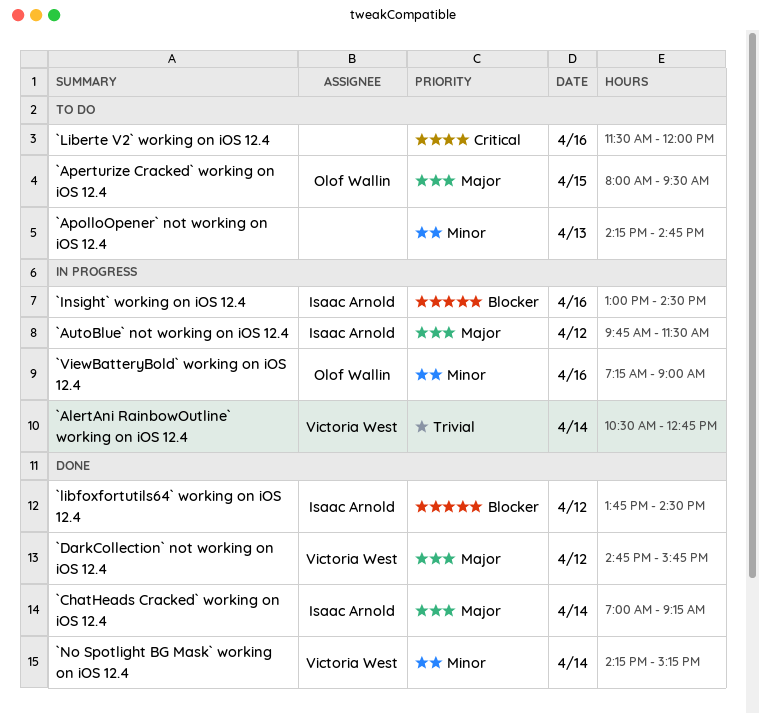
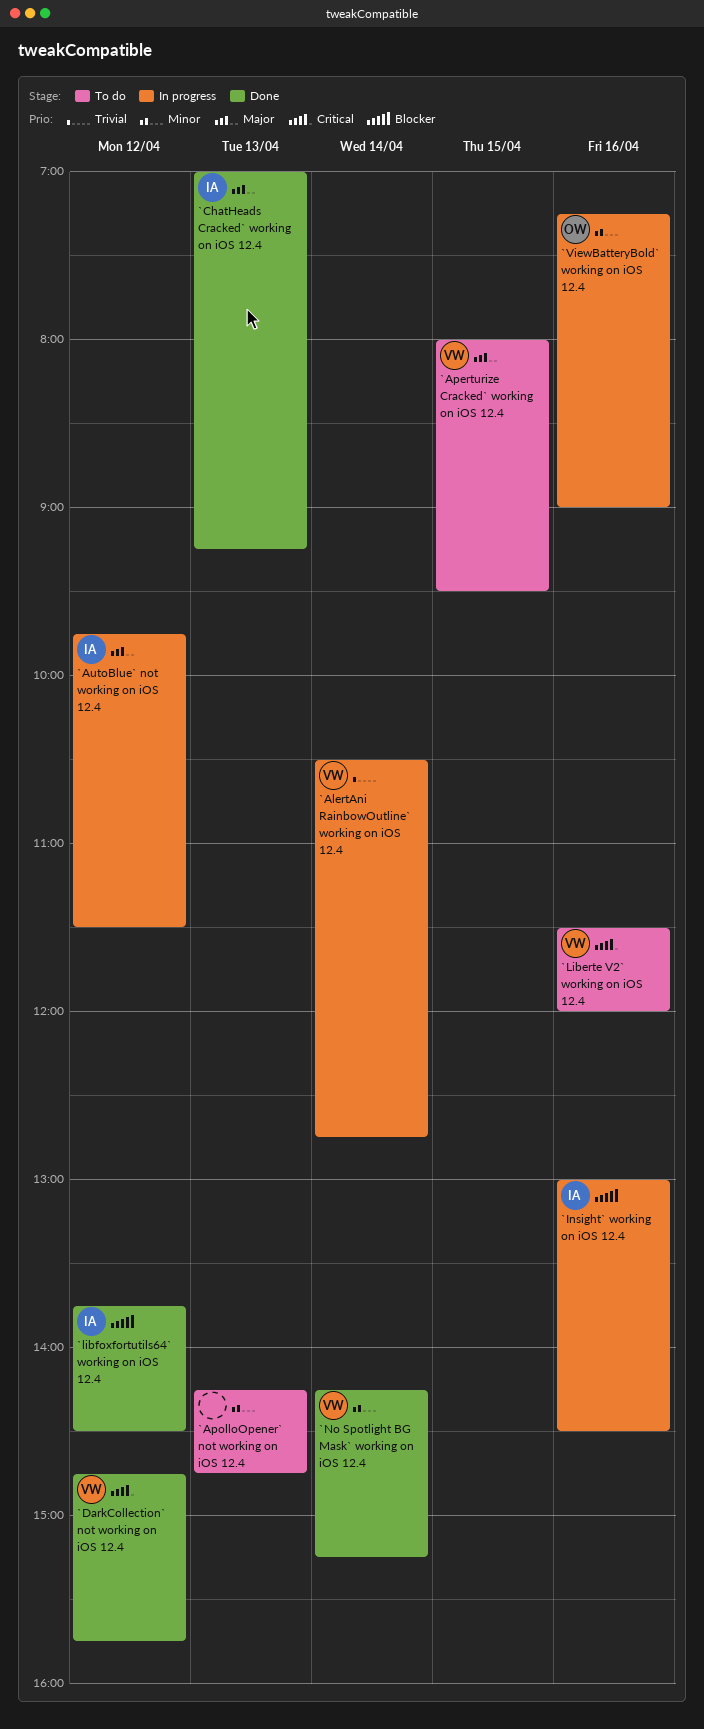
`Aperturize Cracked` working on iOS 12.4, owner: Olof Wallin -> Victoria West
`ChatHeads Cracked` working on iOS 12.4, day: Apr 14 -> Apr 13
`DarkCollection` not working on iOS 12.4, priority: Major -> Critical
`Liberte V2` working on iOS 12.4, owner: none -> Victoria West

